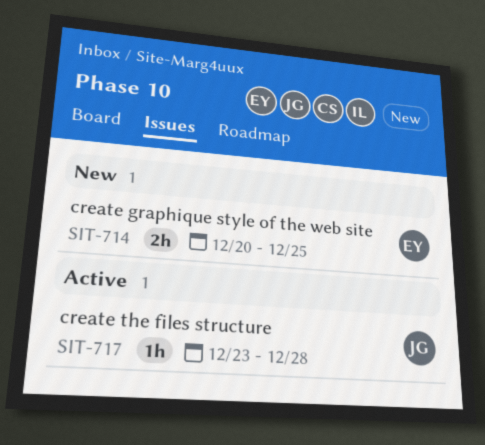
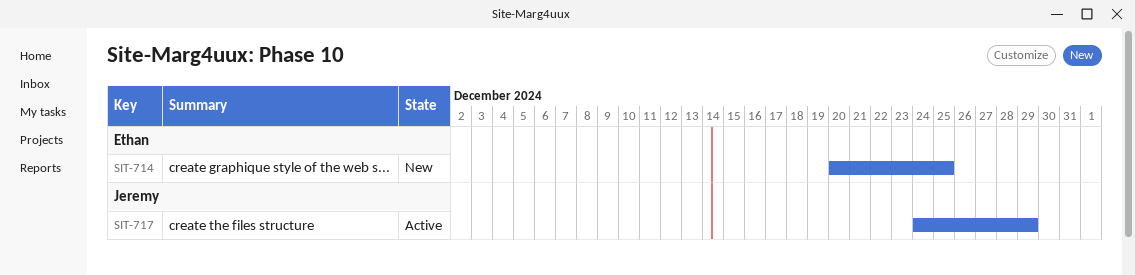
SIT-717, start: Dec 23 -> Dec 24
SIT-717, due: Dec 28 -> Dec 29

